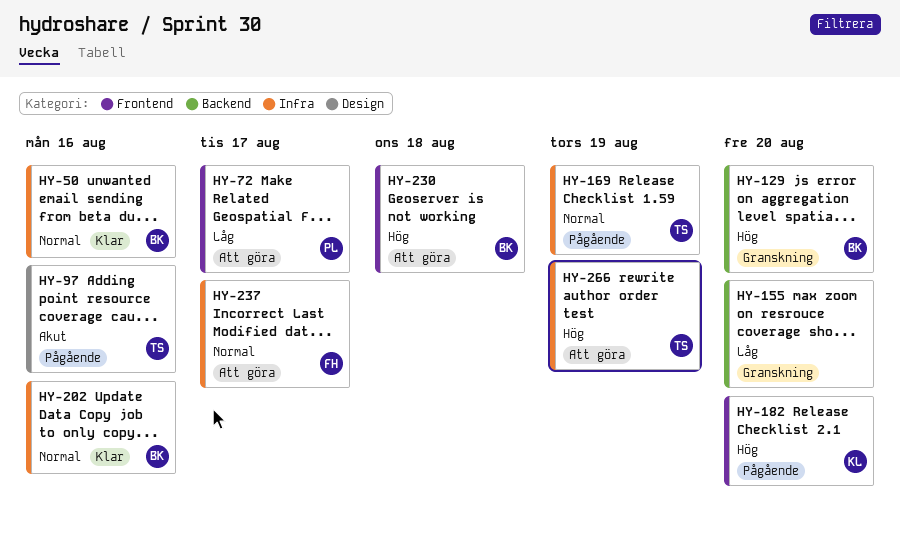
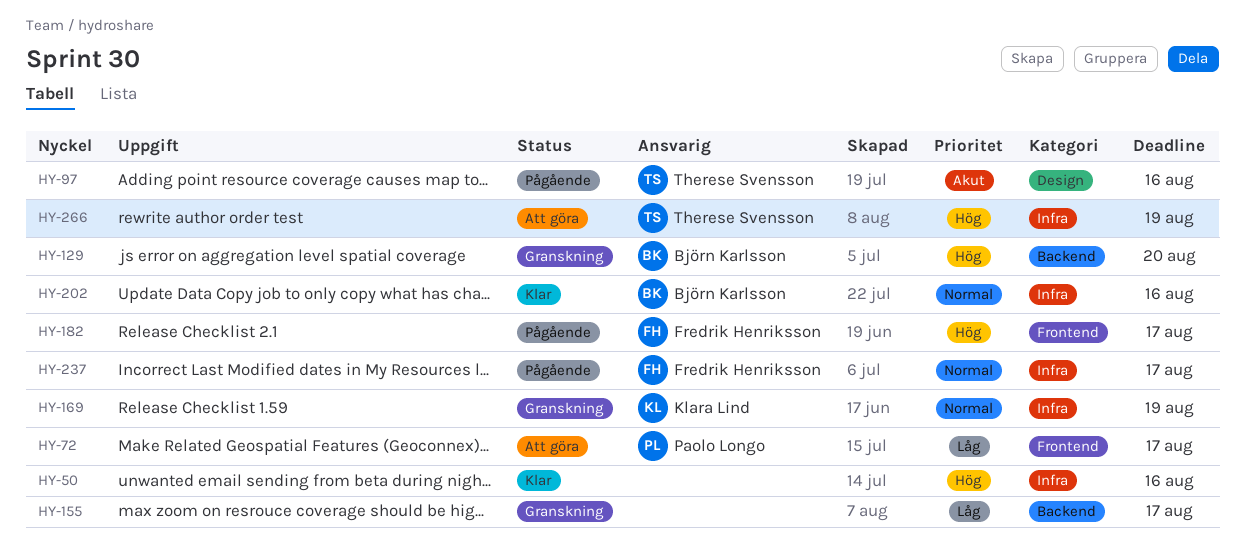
HY-50, owner: Björn Karlsson -> none
HY-50, priority: Normal -> Hög
HY-155, due: Aug 20 -> Aug 17
HY-169, status: Pågående -> Granskning
HY-169, owner: Therese Svensson -> Klara Lind
HY-182, owner: Klara Lind -> Fredrik Henriksson
HY-182, due: Aug 20 -> Aug 17
HY-230: present -> none
HY-237, status: Att göra -> Pågående

